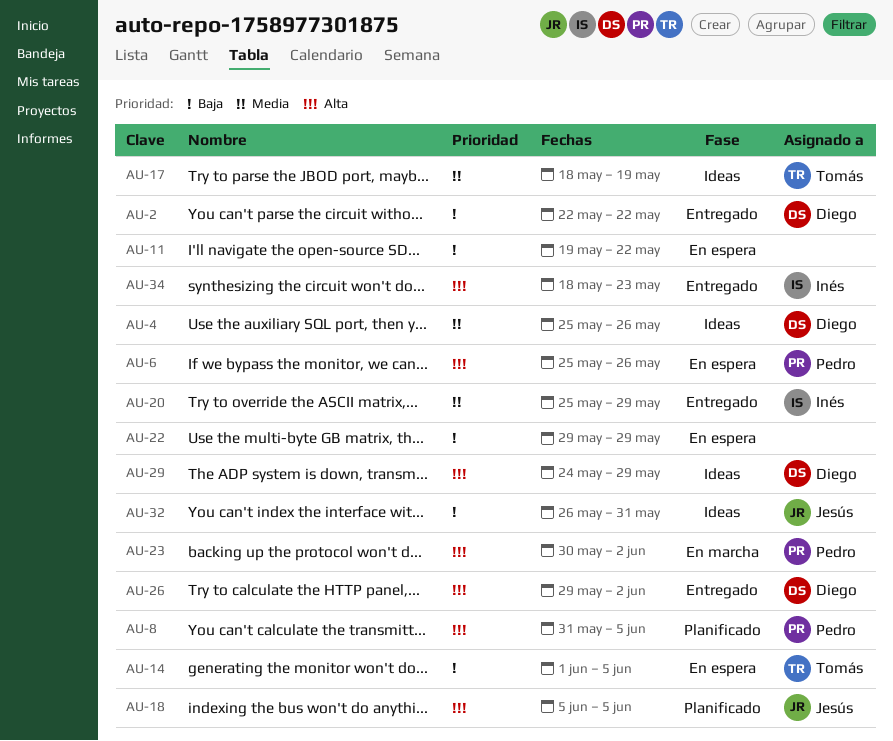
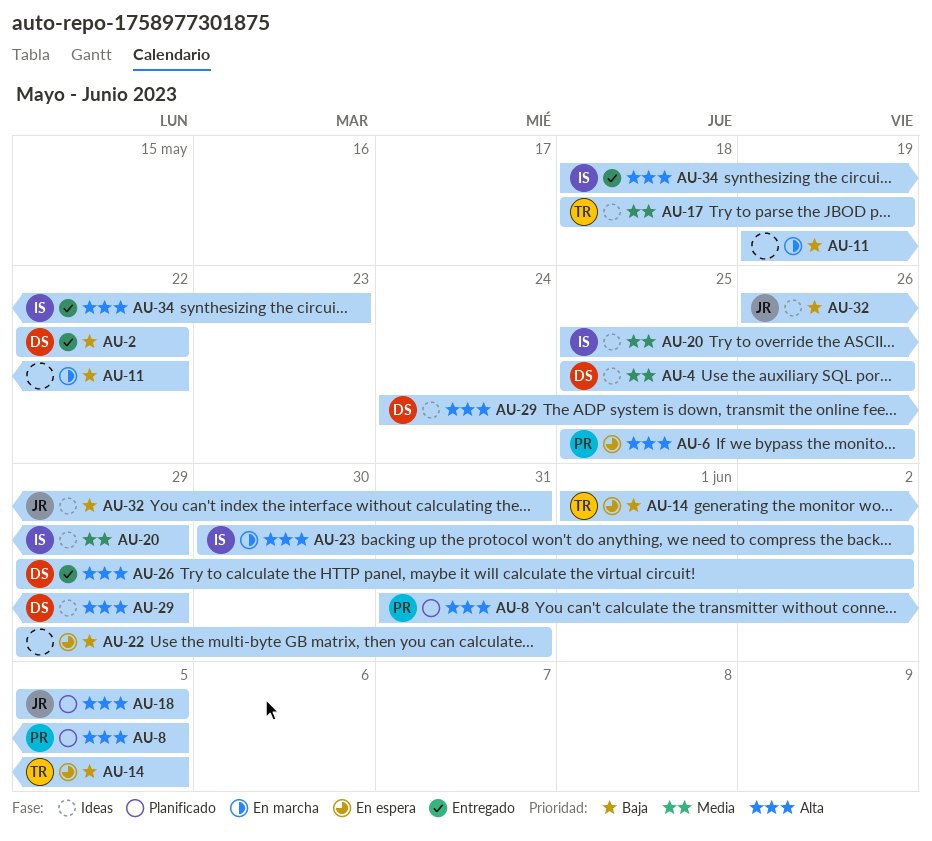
AU-11, status: En espera -> En marcha
AU-20, status: Entregado -> Ideas
AU-22, due: May 29 -> May 31
AU-23, owner: Pedro -> Inés

